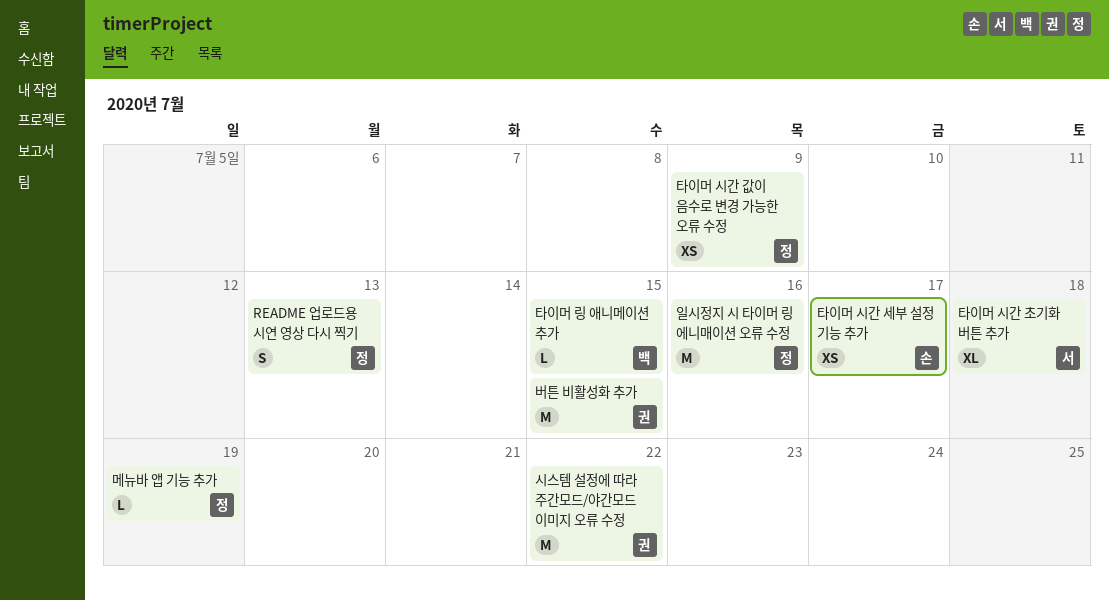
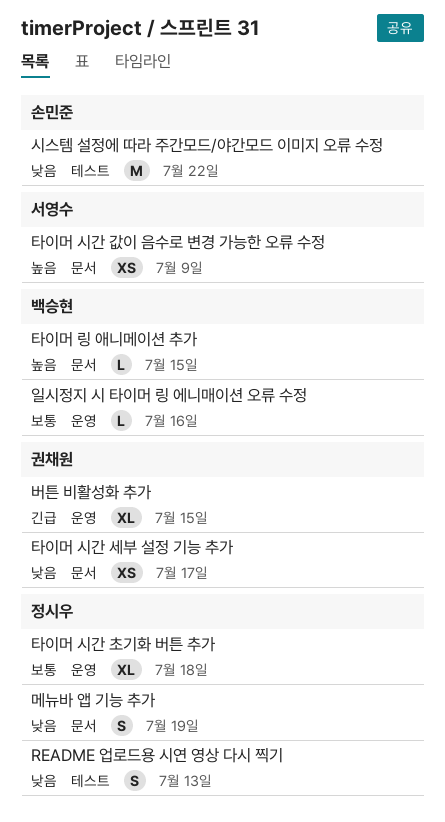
메뉴바 앱 기능 추가, estimate: L -> S
버튼 비활성화 추가, estimate: M -> XL
시스템 설정에 따라 주간모드/야간모드 이미지 오류 수정, owner: 권채원 -> 손민준
일시정지 시 타이머 링 에니매이션 오류 수정, owner: 정시우 -> 백승현
일시정지 시 타이머 링 에니매이션 오류 수정, estimate: M -> L
타이머 시간 값이 음수로 변경 가능한 오류 수정, owner: 정시우 -> 서영수
타이머 시간 세부 설정 기능 추가, owner: 손민준 -> 권채원
타이머 시간 초기화 버튼 추가, owner: 서영수 -> 정시우

